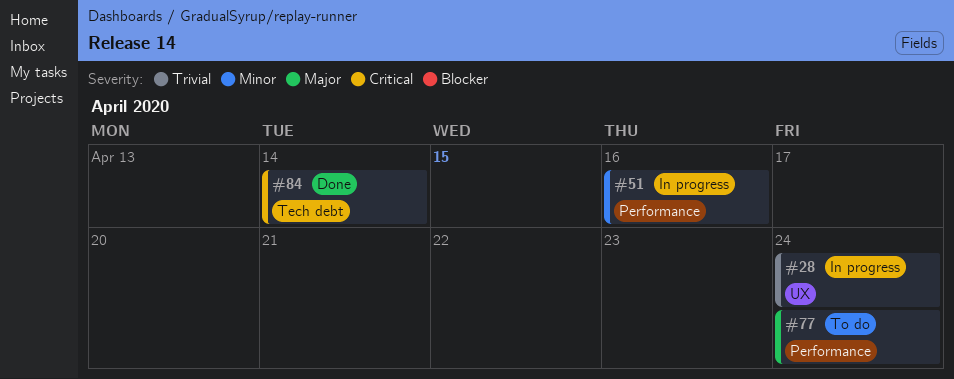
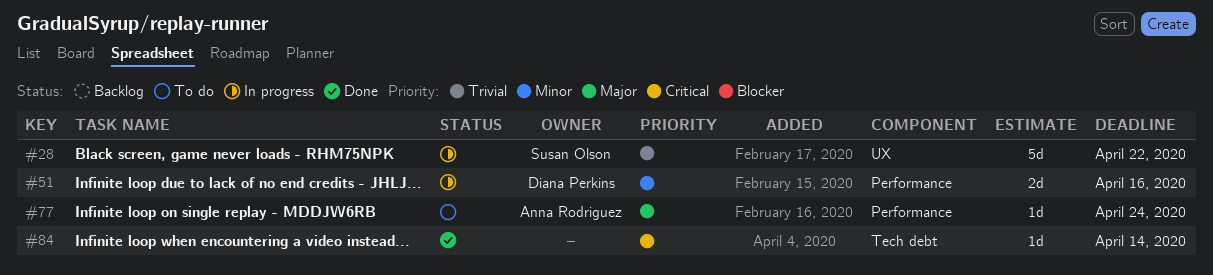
#28, due: Apr 24 -> Apr 22

